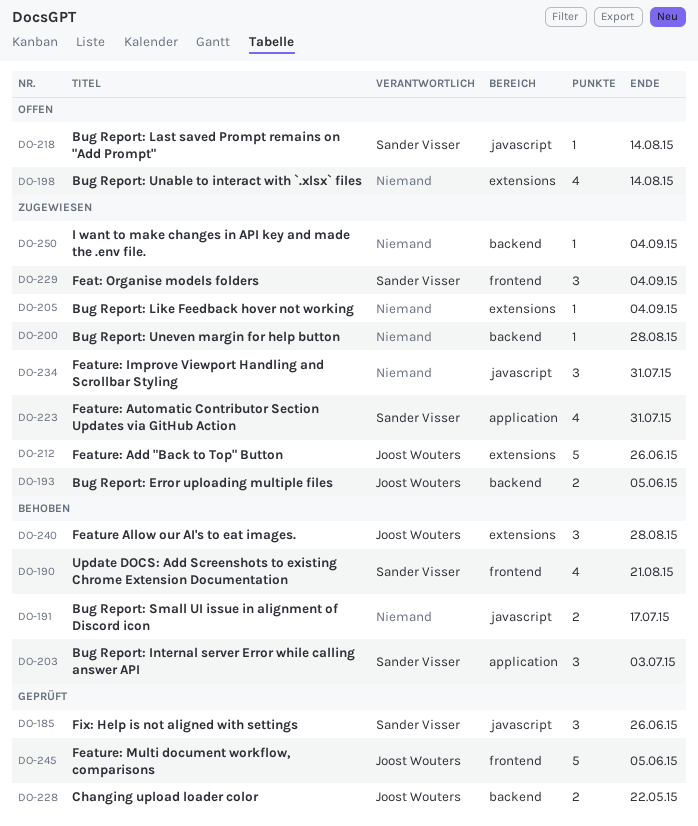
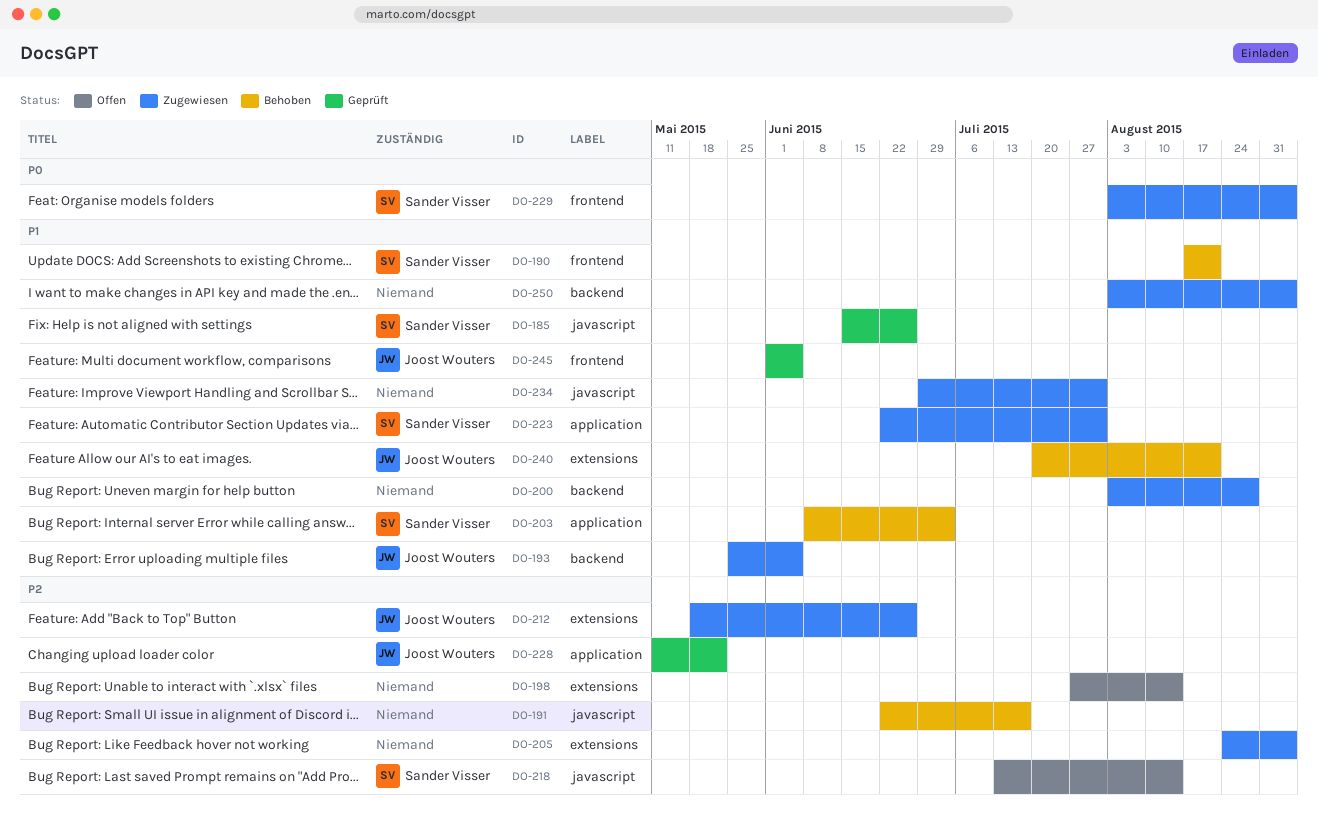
DO-228, label: backend -> application
DO-240, due: Aug 28 -> Aug 21

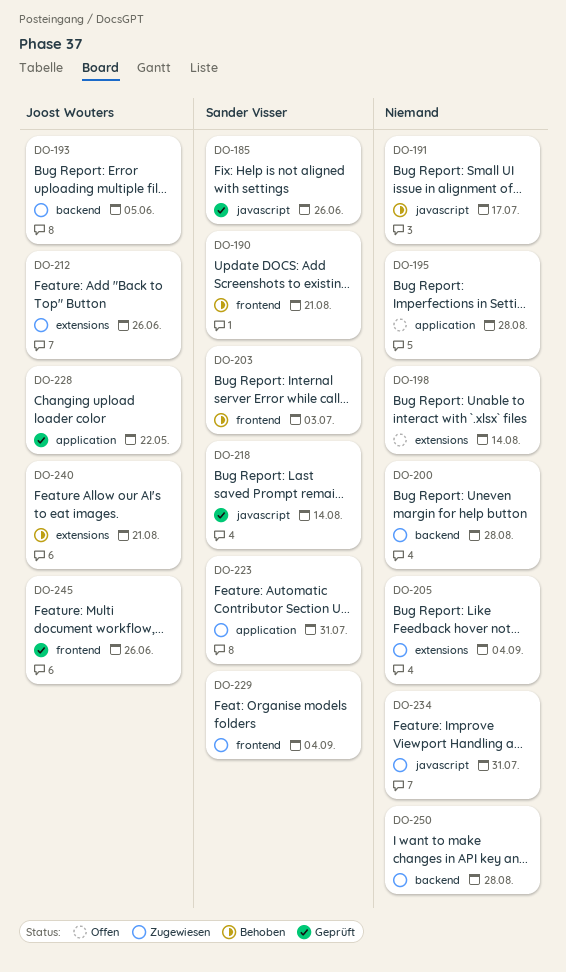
DO-195: none -> present
DO-203, label: application -> frontend
DO-218, status: Offen -> Geprüft
DO-245, due: Jun 5 -> Jun 26
DO-250, due: Sep 4 -> Aug 28

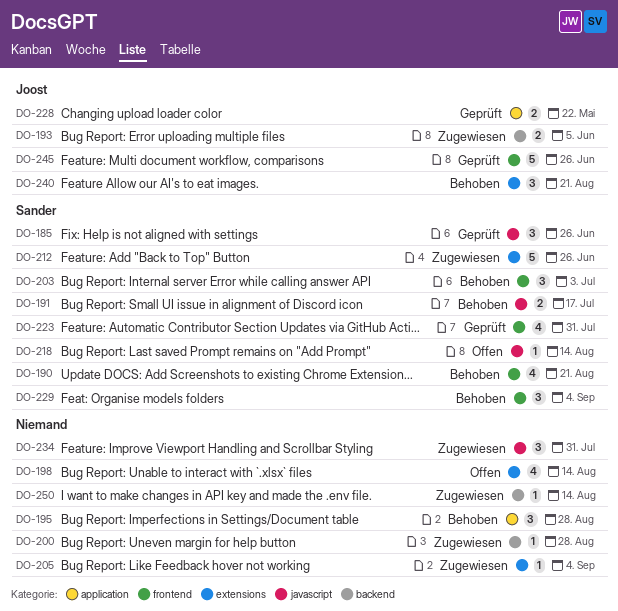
DO-191, owner: none -> Sander Visser
DO-195, status: Offen -> Behoben
DO-212, owner: Joost Wouters -> Sander Visser
DO-218, status: Geprüft -> Offen
DO-223, status: Zugewiesen -> Geprüft
DO-223, label: application -> frontend
DO-229, status: Zugewiesen -> Behoben
DO-250, due: Aug 28 -> Aug 14

